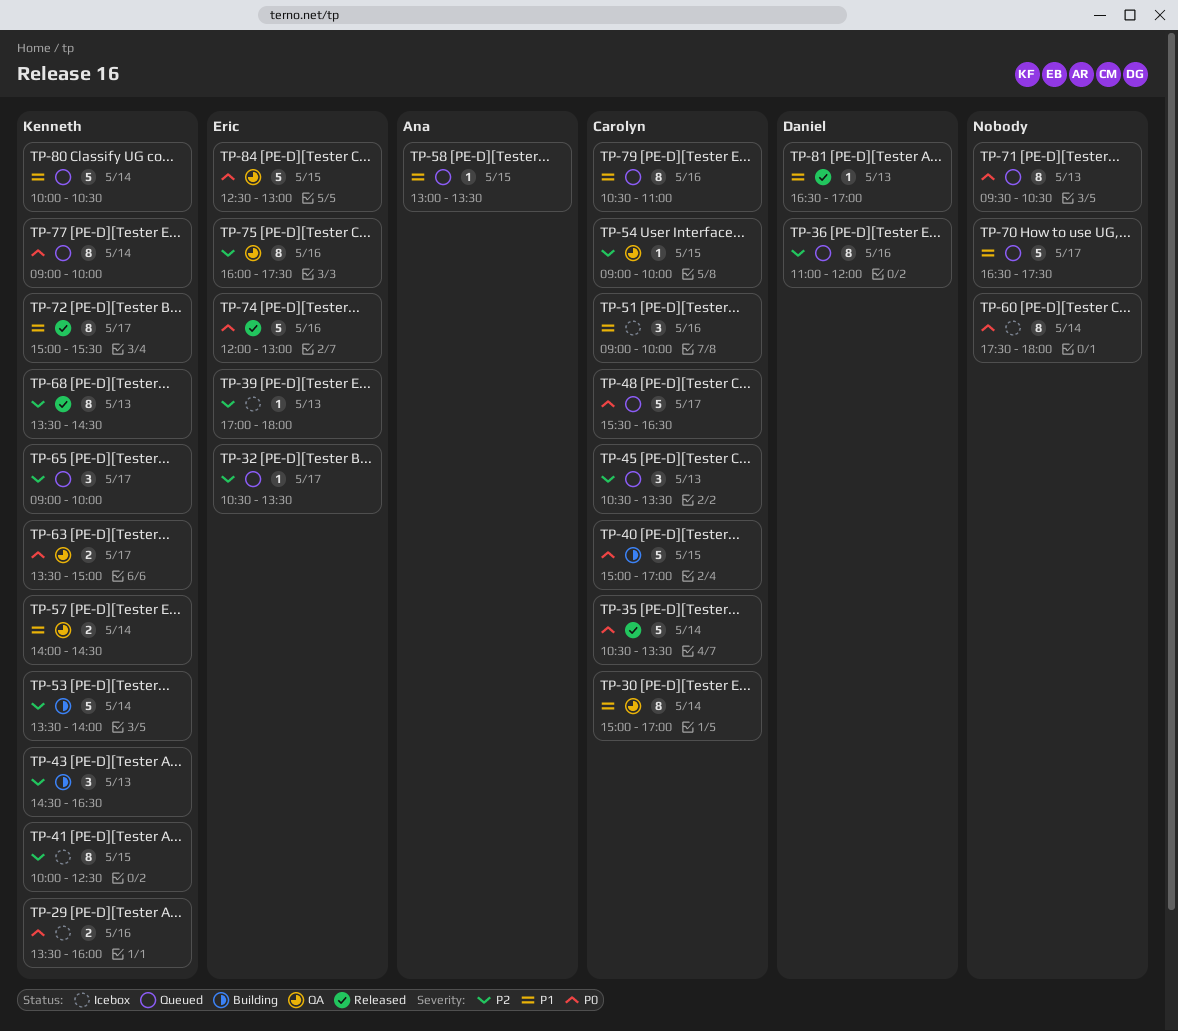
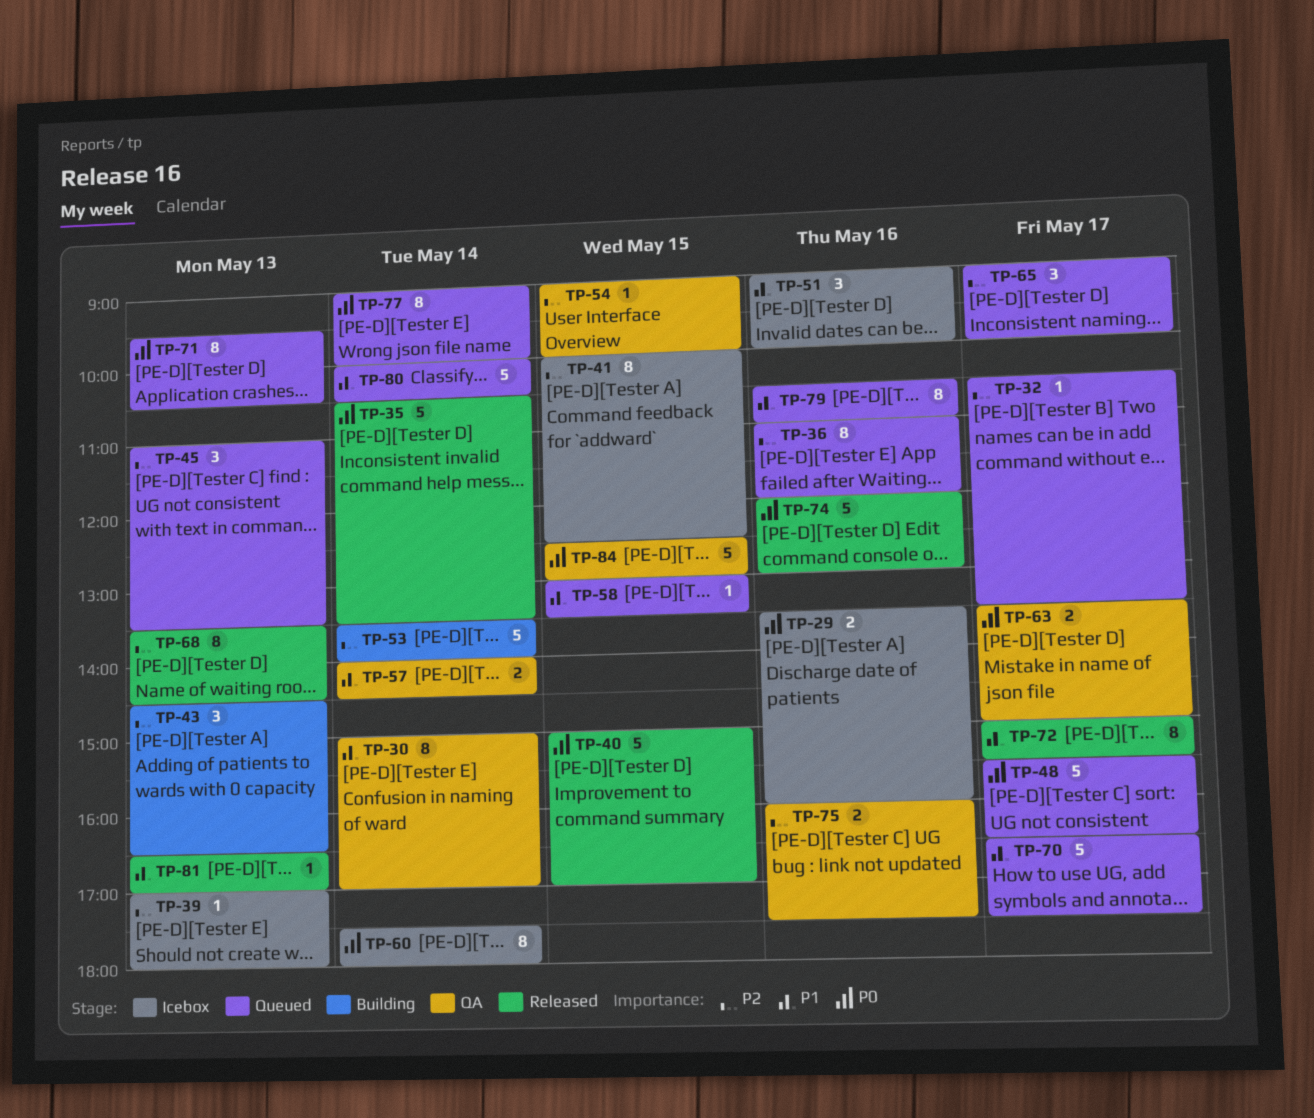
TP-40, status: Building -> Released
TP-45, begins: 10:30 -> 11:00
TP-75, estimate: 8 -> 2

